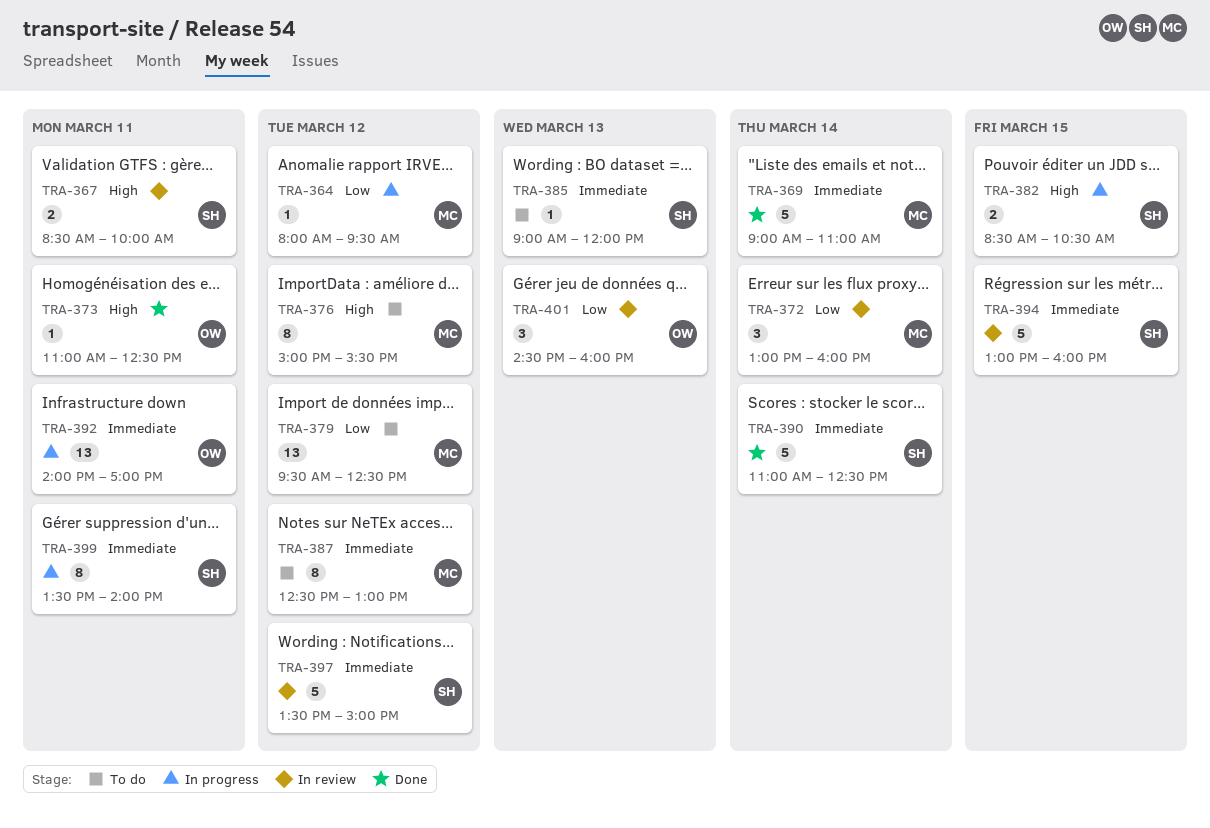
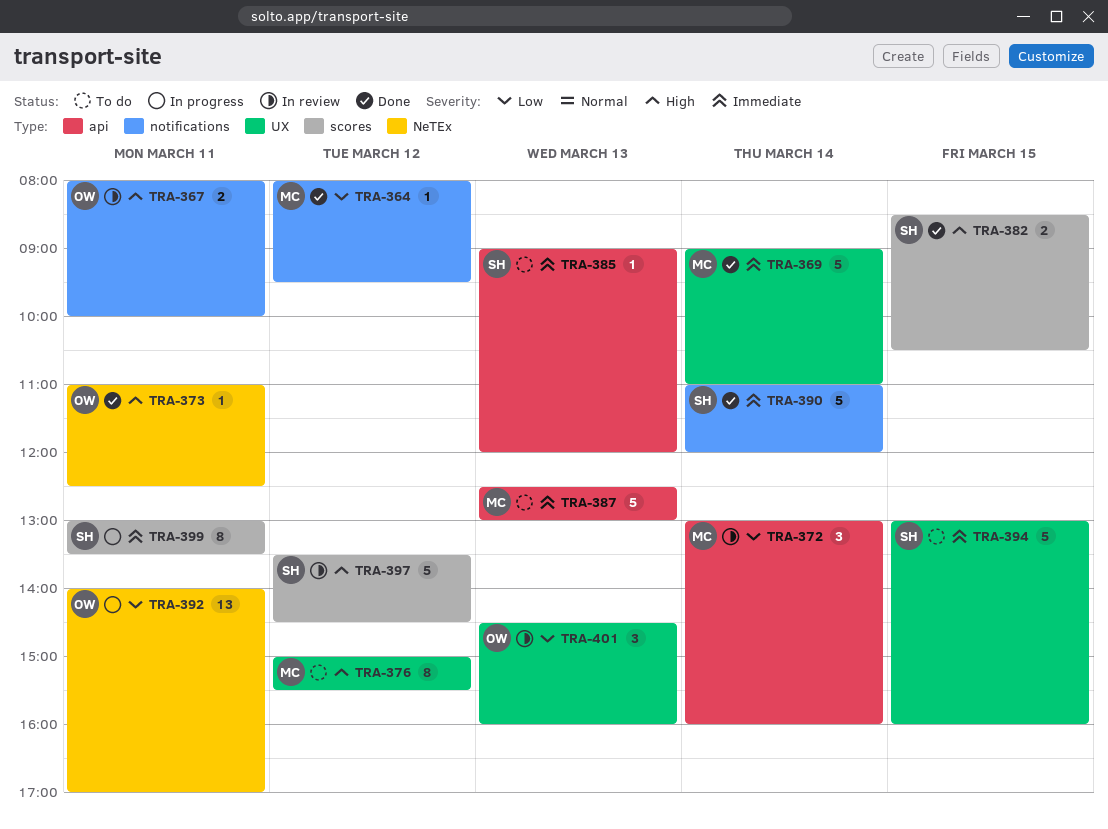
TRA-364, status: In progress -> Done
TRA-367, owner: SH -> OW
TRA-367, begins: 08:30 -> 08:00
TRA-379: present -> none
TRA-382, status: In progress -> Done
TRA-387, estimate: 8 -> 5
TRA-387, day: Mar 12 -> Mar 13
TRA-390, ends: 12:30 -> 12:00
TRA-392, priority: Immediate -> Low
TRA-394, status: In review -> To do
TRA-397, priority: Immediate -> High
TRA-397, ends: 15:00 -> 14:30
TRA-399, begins: 13:30 -> 13:00
TRA-399, ends: 14:00 -> 13:30

